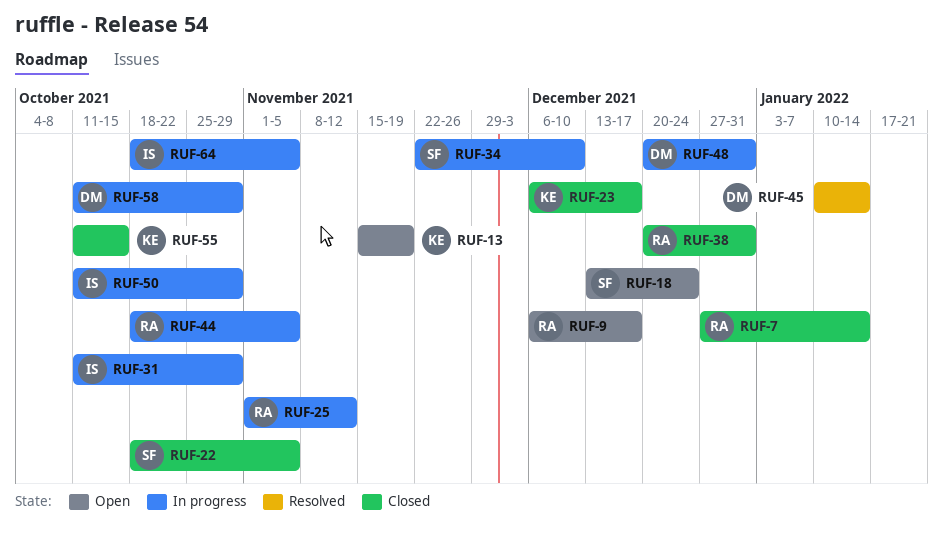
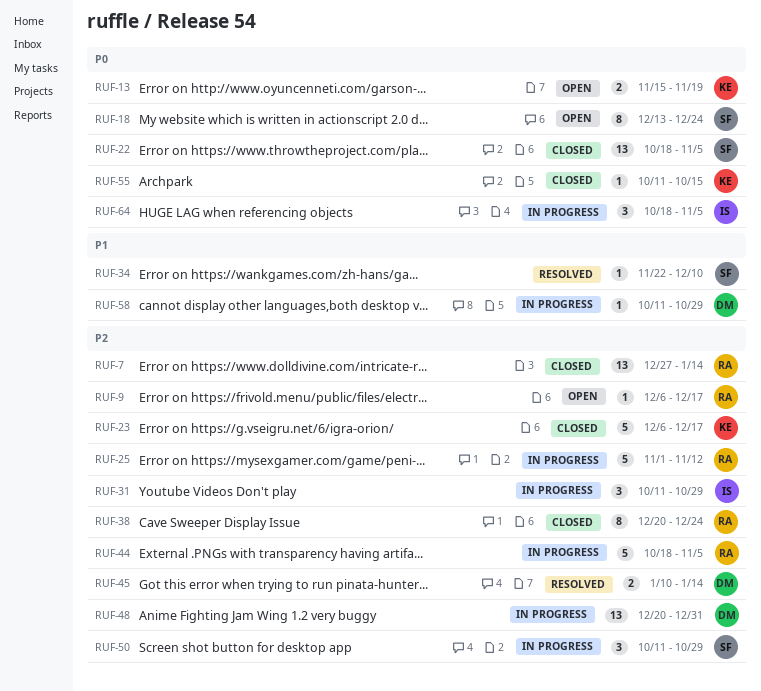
RUF-34, status: In progress -> Resolved
RUF-38, due: Dec 31 -> Dec 24
RUF-50, owner: IS -> SF

